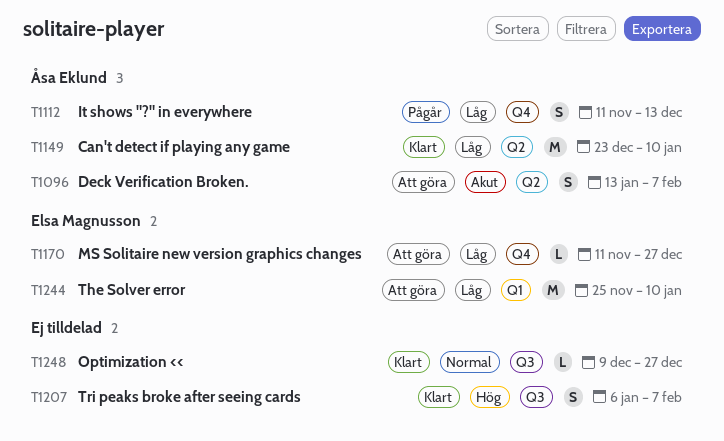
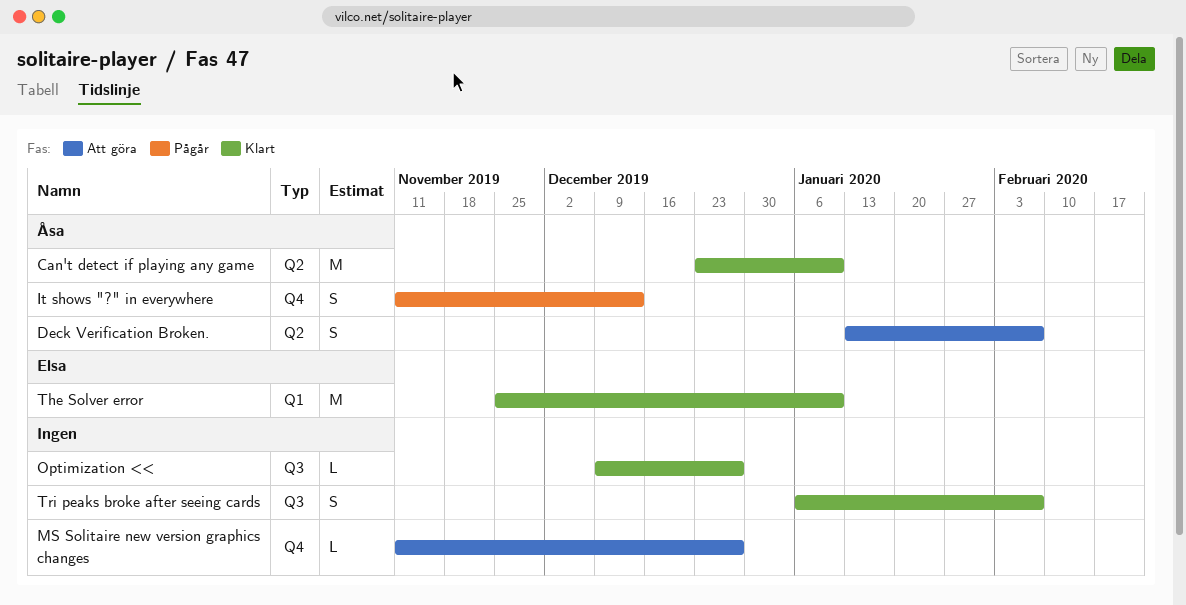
MS Solitaire new version graphics changes, owner: Elsa Magnusson -> none
The Solver error, status: Att göra -> Klart

